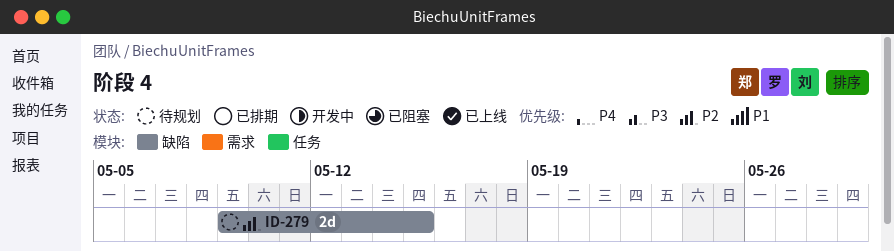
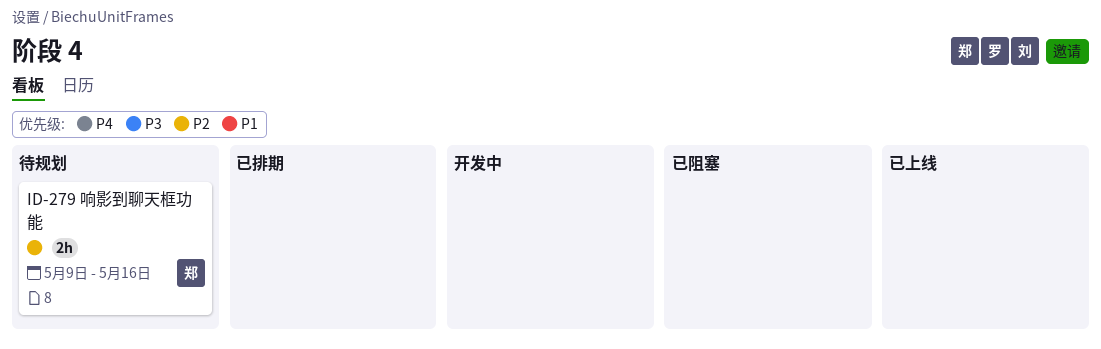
ID-279, estimate: 2d -> 2h
ID-279, due: May 15 -> May 16

